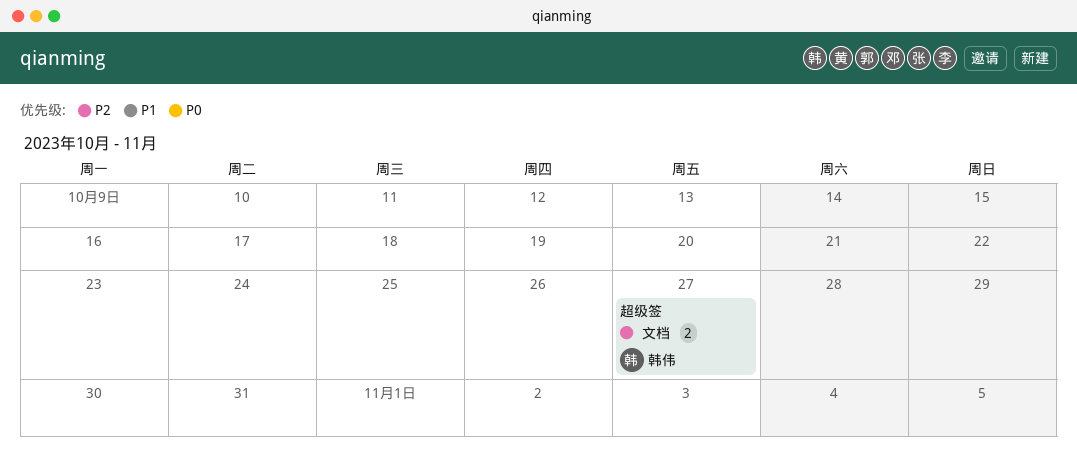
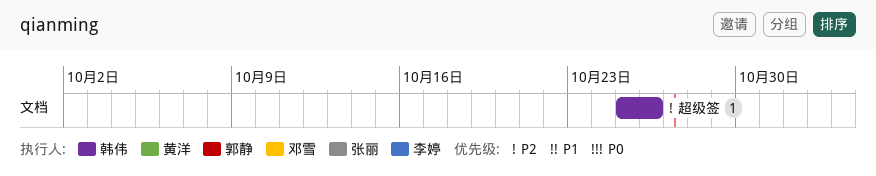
超级签, estimate: 2 -> 1
超级签, due: Oct 27 -> Oct 26

